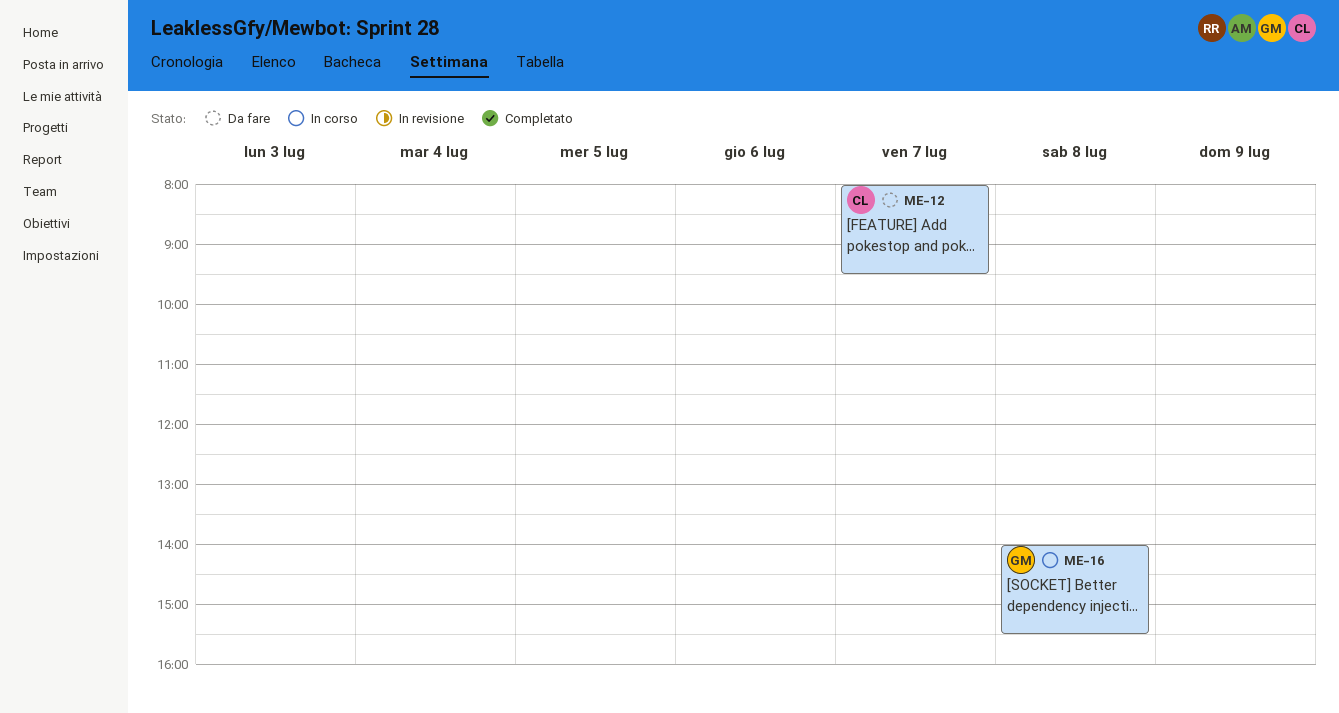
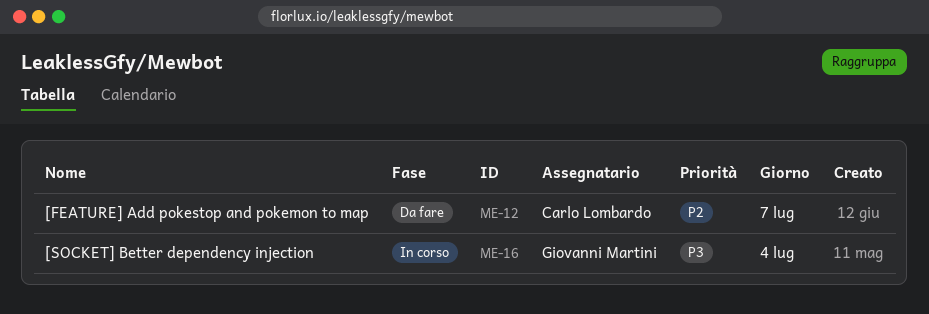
ME-16, day: Jul 8 -> Jul 4

